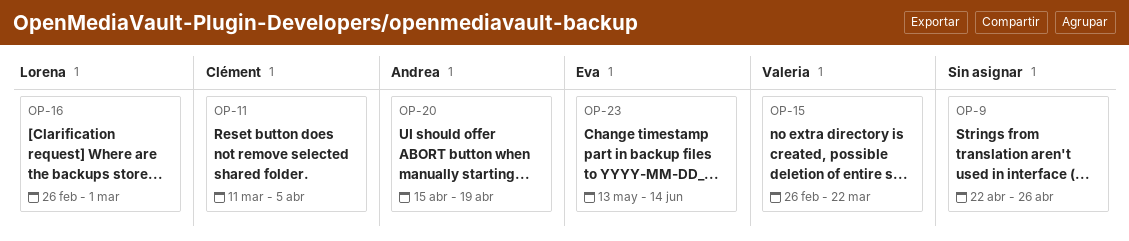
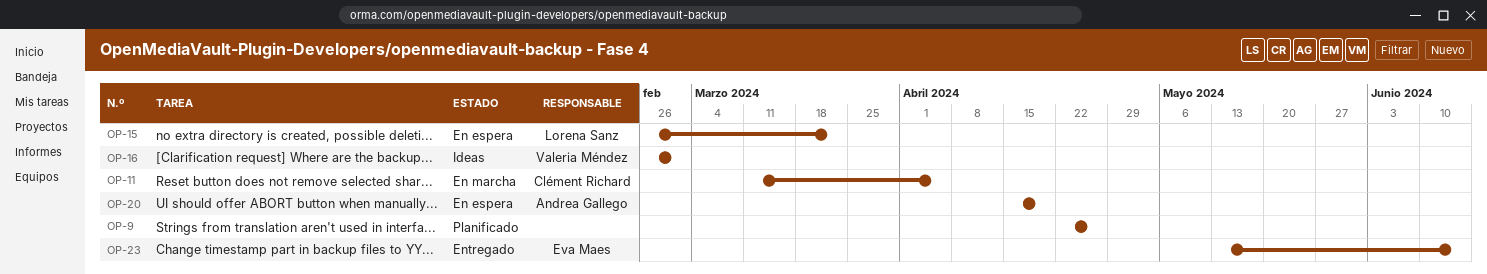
OP-15, owner: Valeria Méndez -> Lorena Sanz
OP-16, owner: Lorena Sanz -> Valeria Méndez

